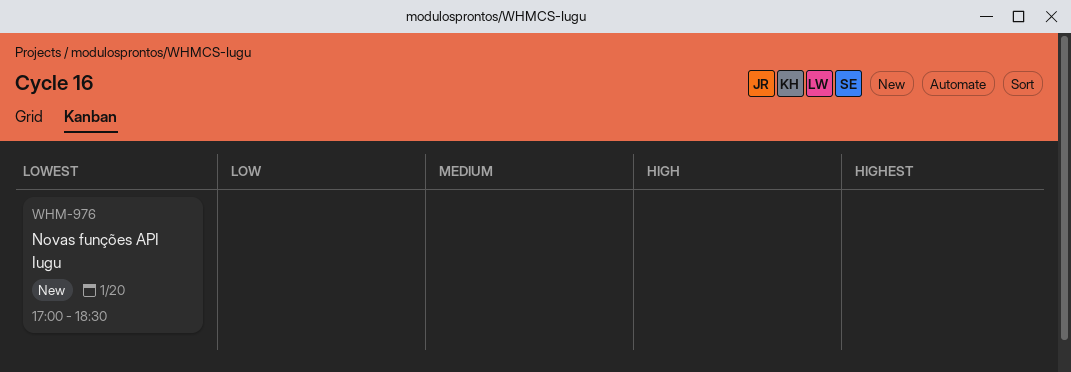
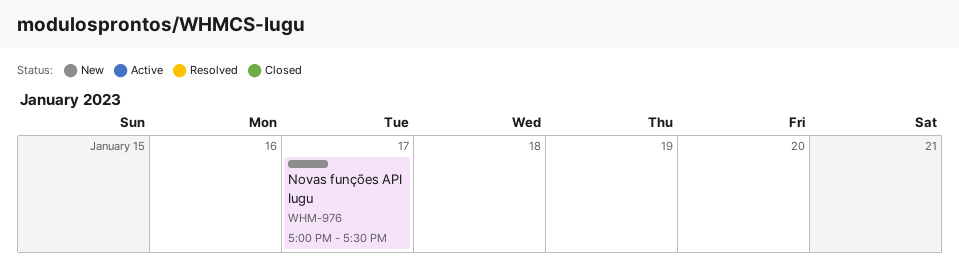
WHM-976, day: Jan 20 -> Jan 17
WHM-976, ends: 18:30 -> 17:30

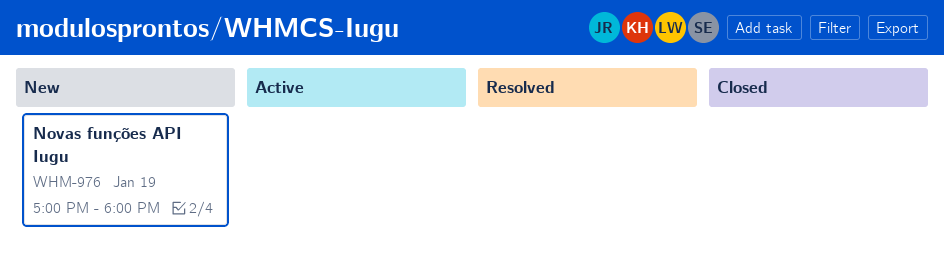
WHM-976, day: Jan 17 -> Jan 19
WHM-976, ends: 17:30 -> 18:00

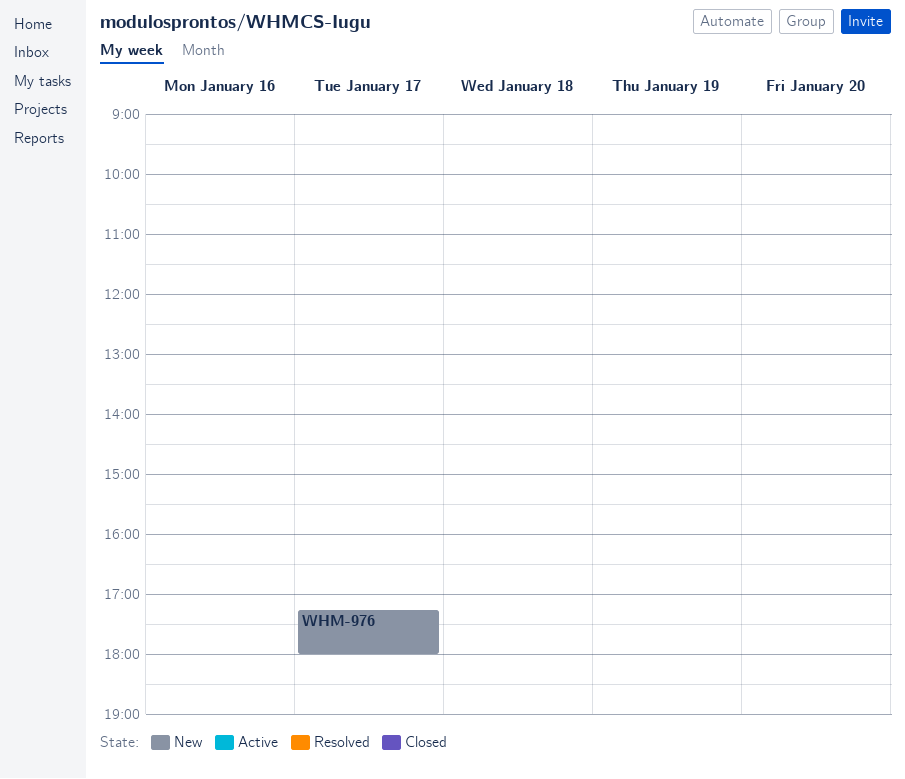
WHM-976, day: Jan 19 -> Jan 17
WHM-976, begins: 17:00 -> 17:15

